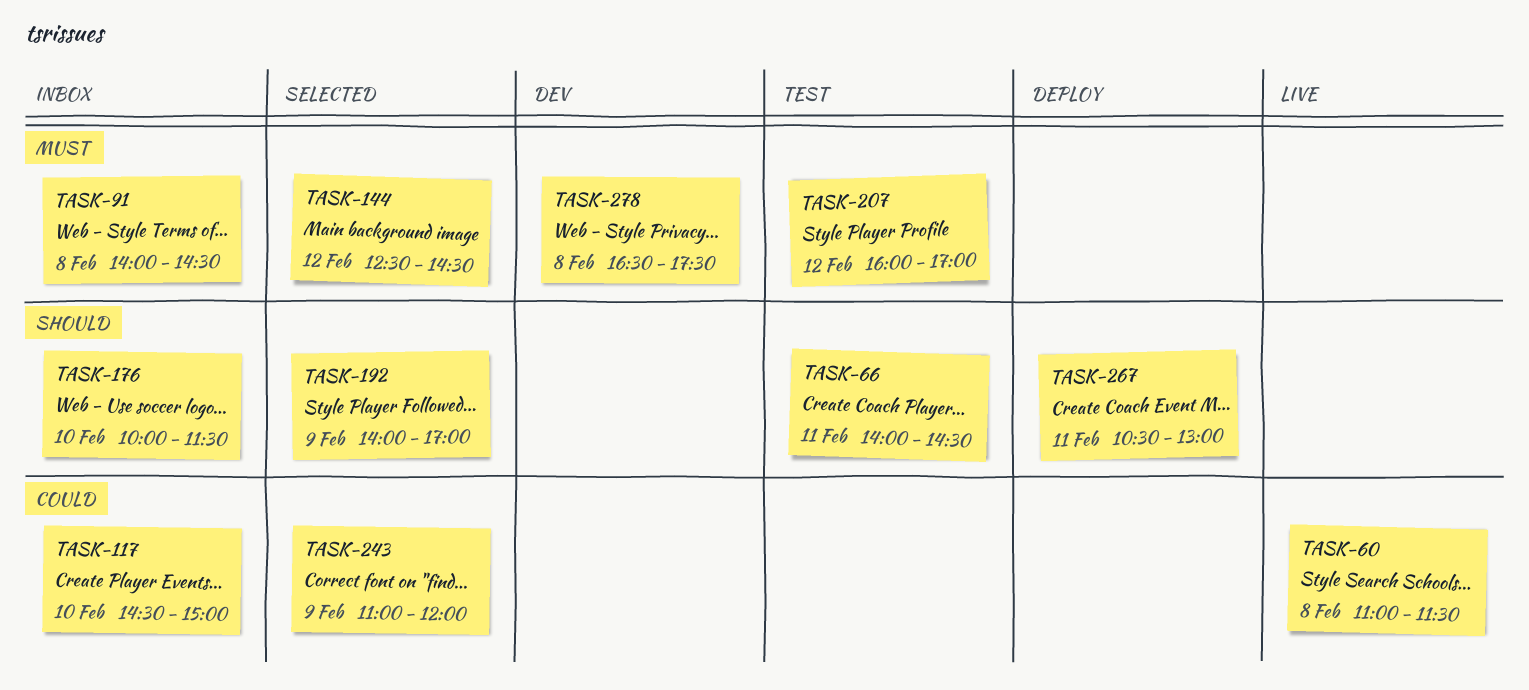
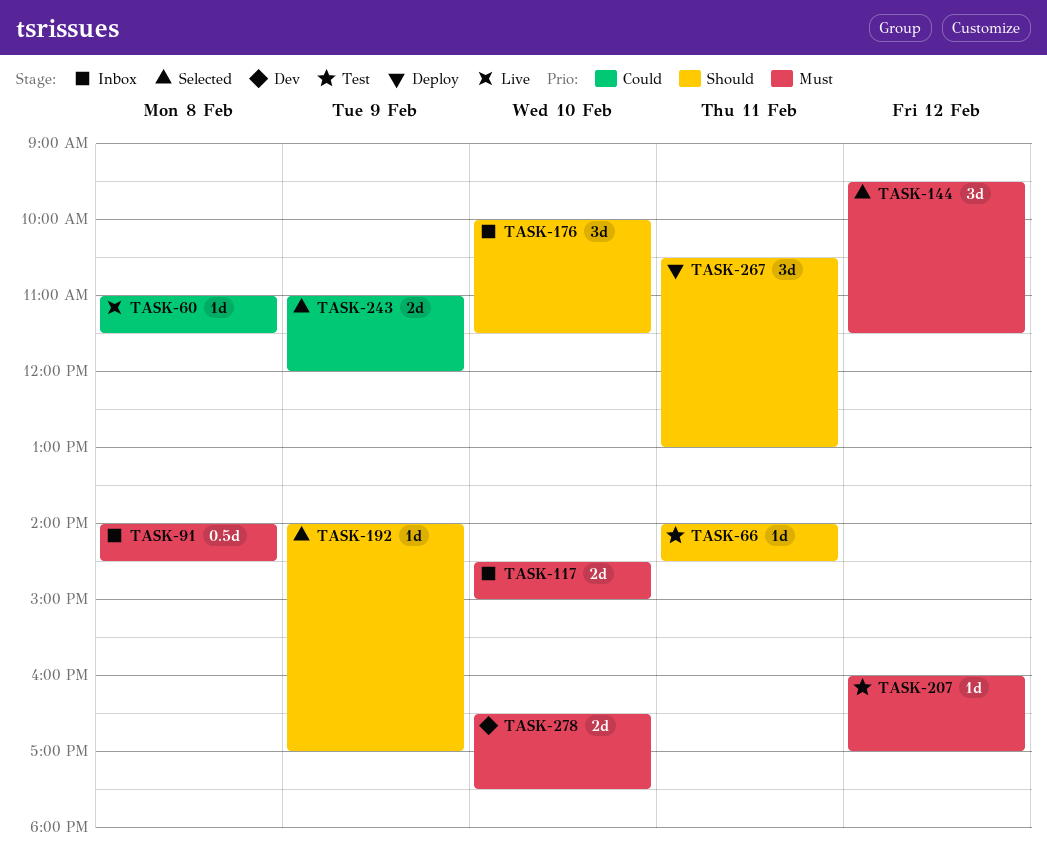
TASK-117, priority: Could -> Must
TASK-144, begins: 12:30 -> 09:30
TASK-144, ends: 14:30 -> 11:30
TASK-278, day: Feb 8 -> Feb 10

